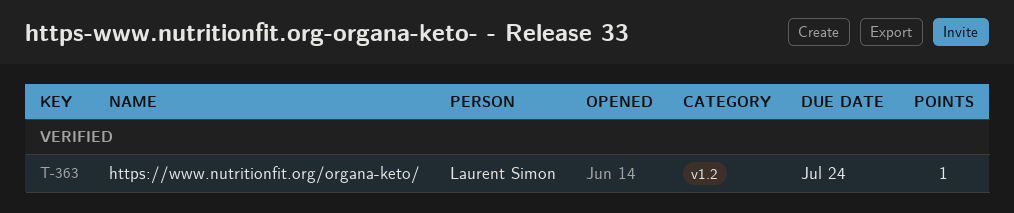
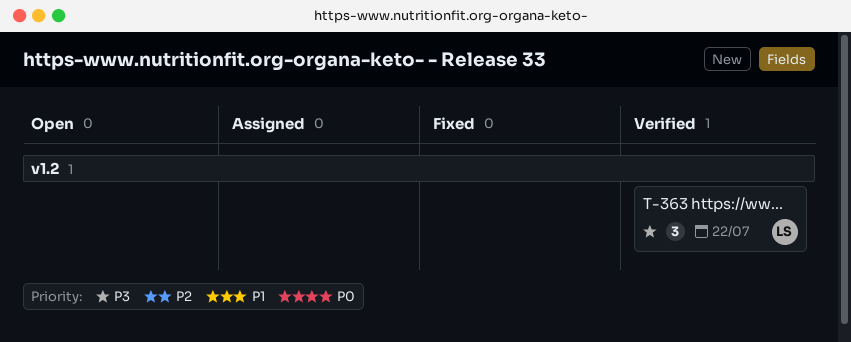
T-363, estimate: 1 -> 3
T-363, due: Jul 24 -> Jul 22

